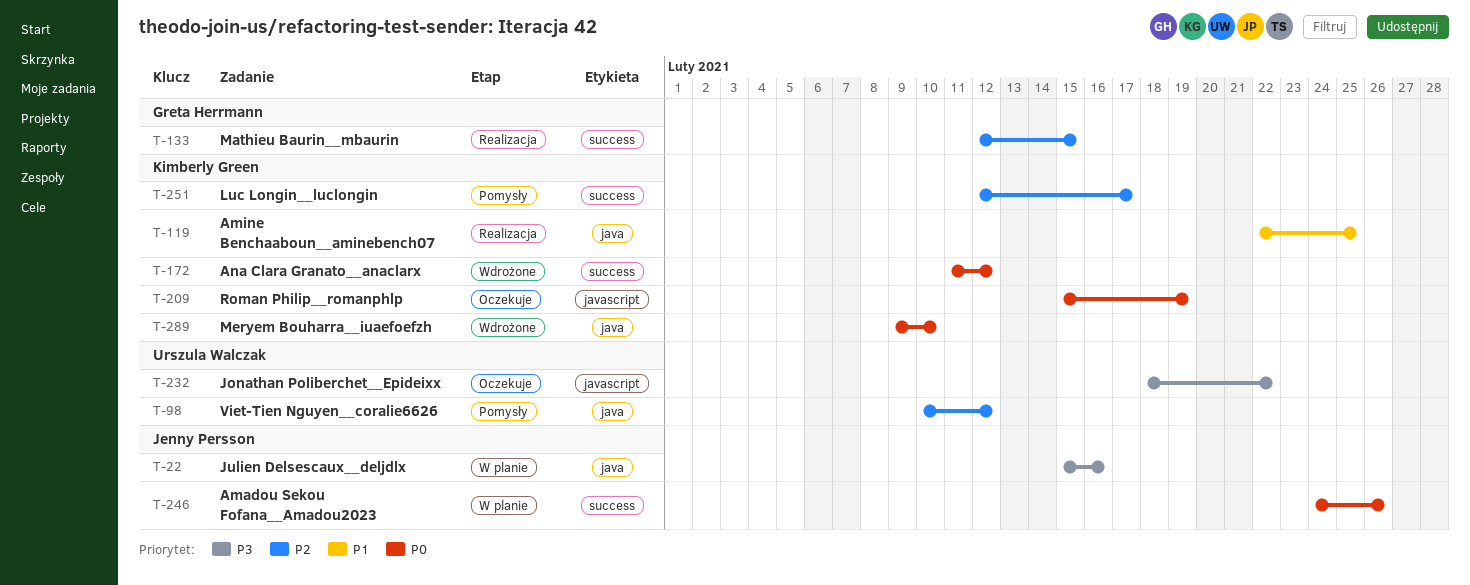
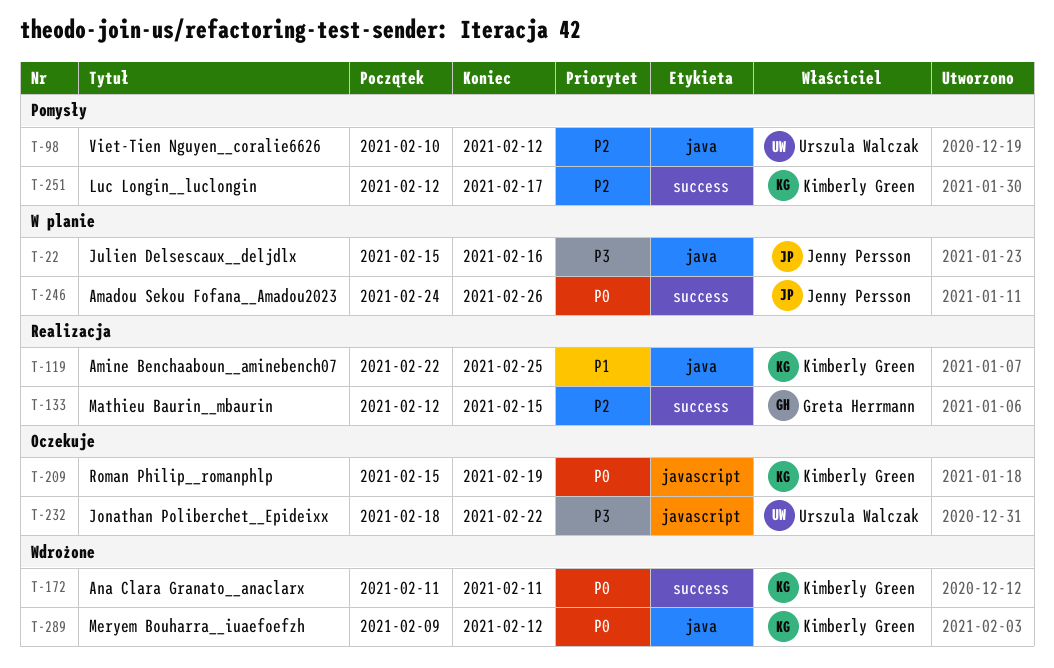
T-172, due: Feb 12 -> Feb 11
T-289, due: Feb 10 -> Feb 12

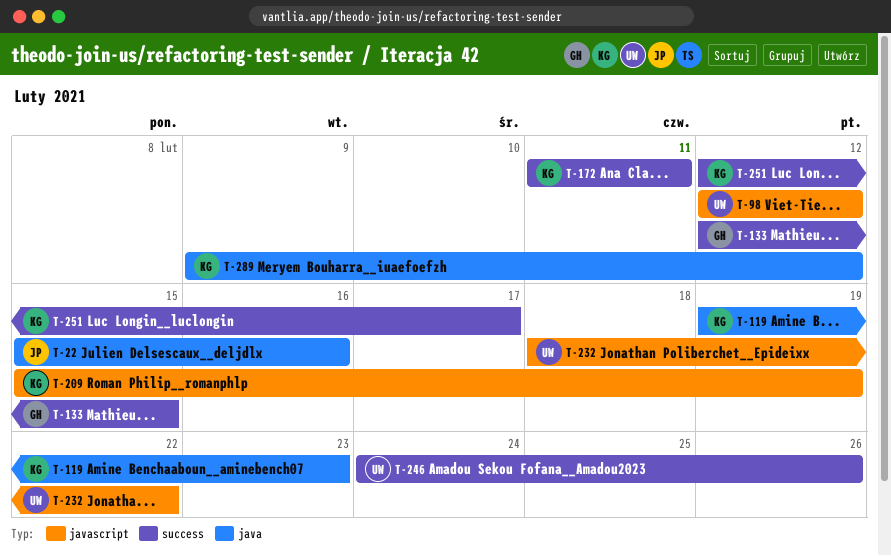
T-98, label: java -> javascript
T-98, start: Feb 10 -> Feb 12
T-119, start: Feb 22 -> Feb 19
T-119, due: Feb 25 -> Feb 23
T-246, owner: Jenny Persson -> Urszula Walczak

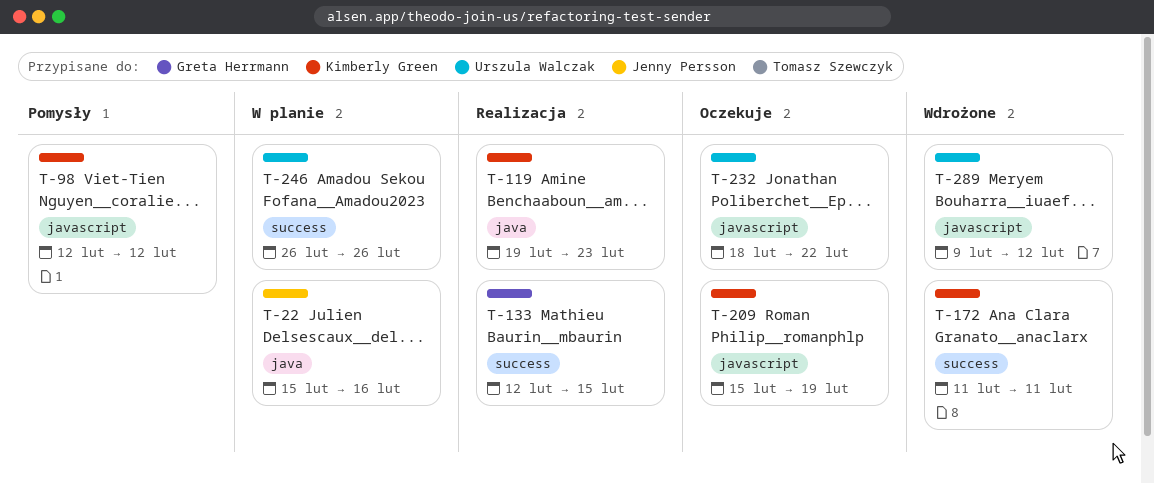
T-98, owner: Urszula Walczak -> Kimberly Green
T-246, start: Feb 24 -> Feb 26
T-251: present -> none
T-289, owner: Kimberly Green -> Urszula Walczak
T-289, label: java -> javascript

